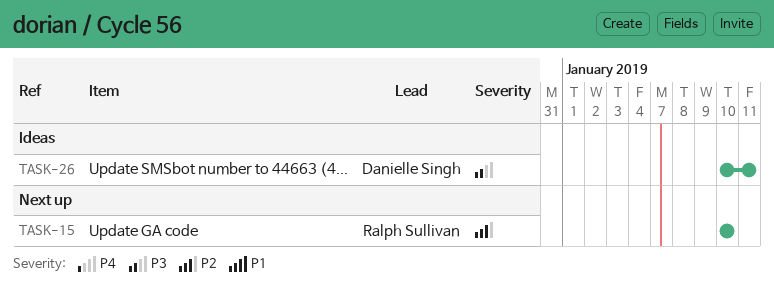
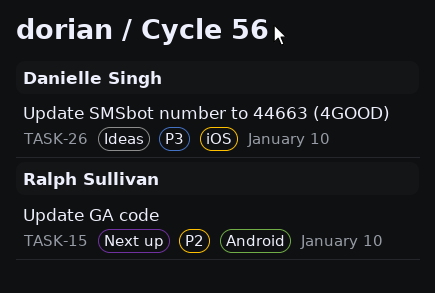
TASK-26, due: Jan 11 -> Jan 10

